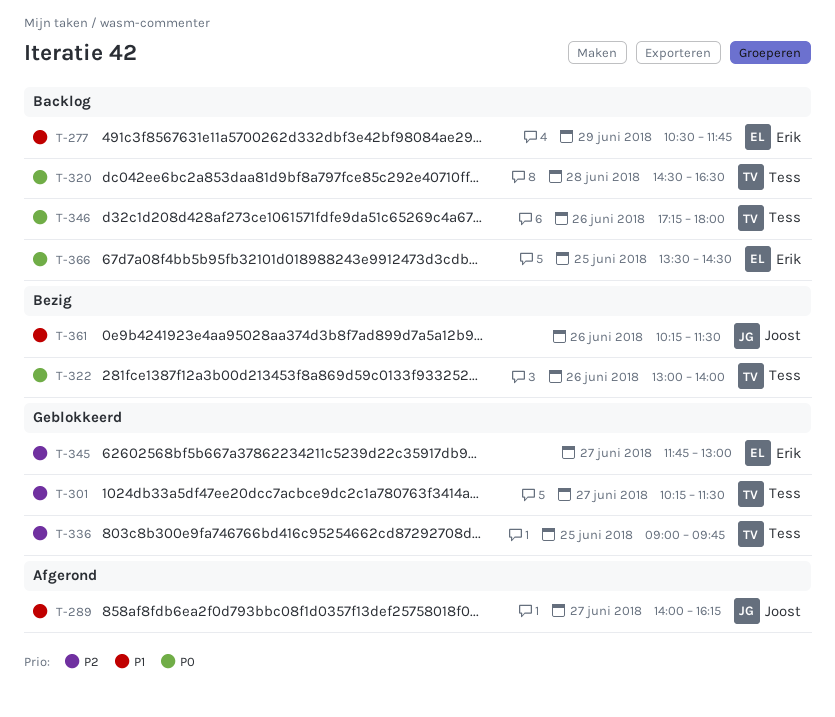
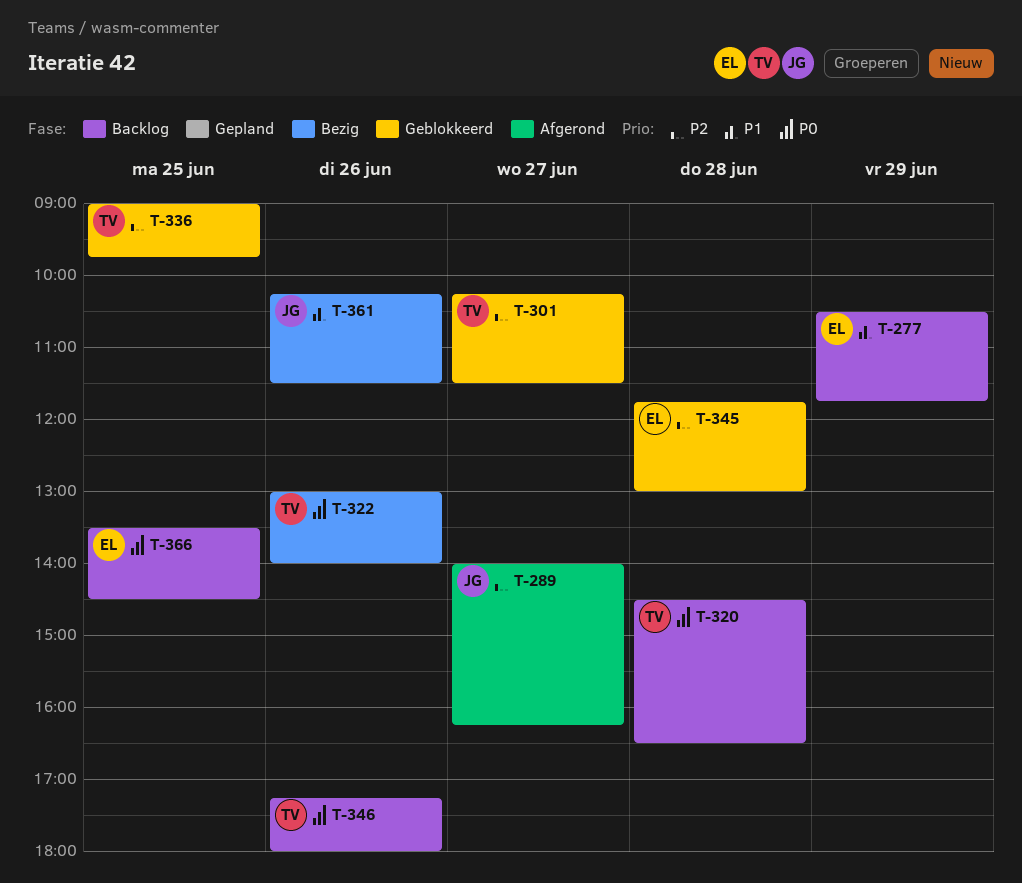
T-289, priority: P1 -> P2
T-345, day: Jun 27 -> Jun 28

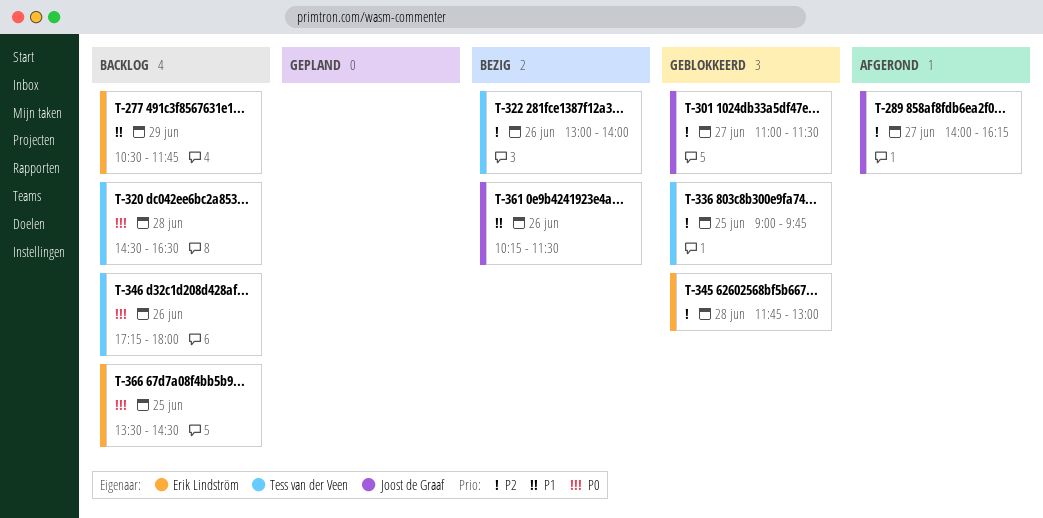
T-301, owner: Tess van der Veen -> Joost de Graaf
T-301, begins: 10:15 -> 11:00
T-322, priority: P0 -> P2

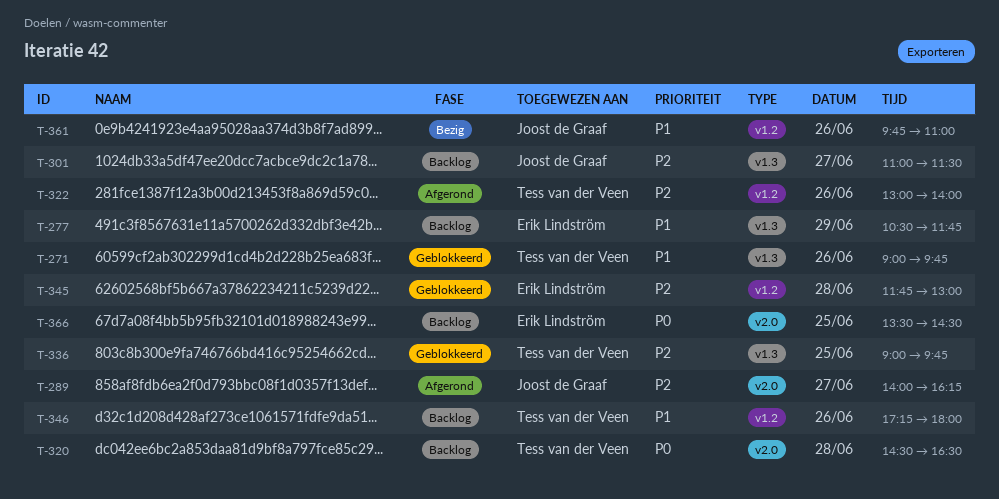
T-271: none -> present
T-301, status: Geblokkeerd -> Backlog
T-322, status: Bezig -> Afgerond
T-346, priority: P0 -> P1
T-361, begins: 10:15 -> 09:45
T-361, ends: 11:30 -> 11:00

